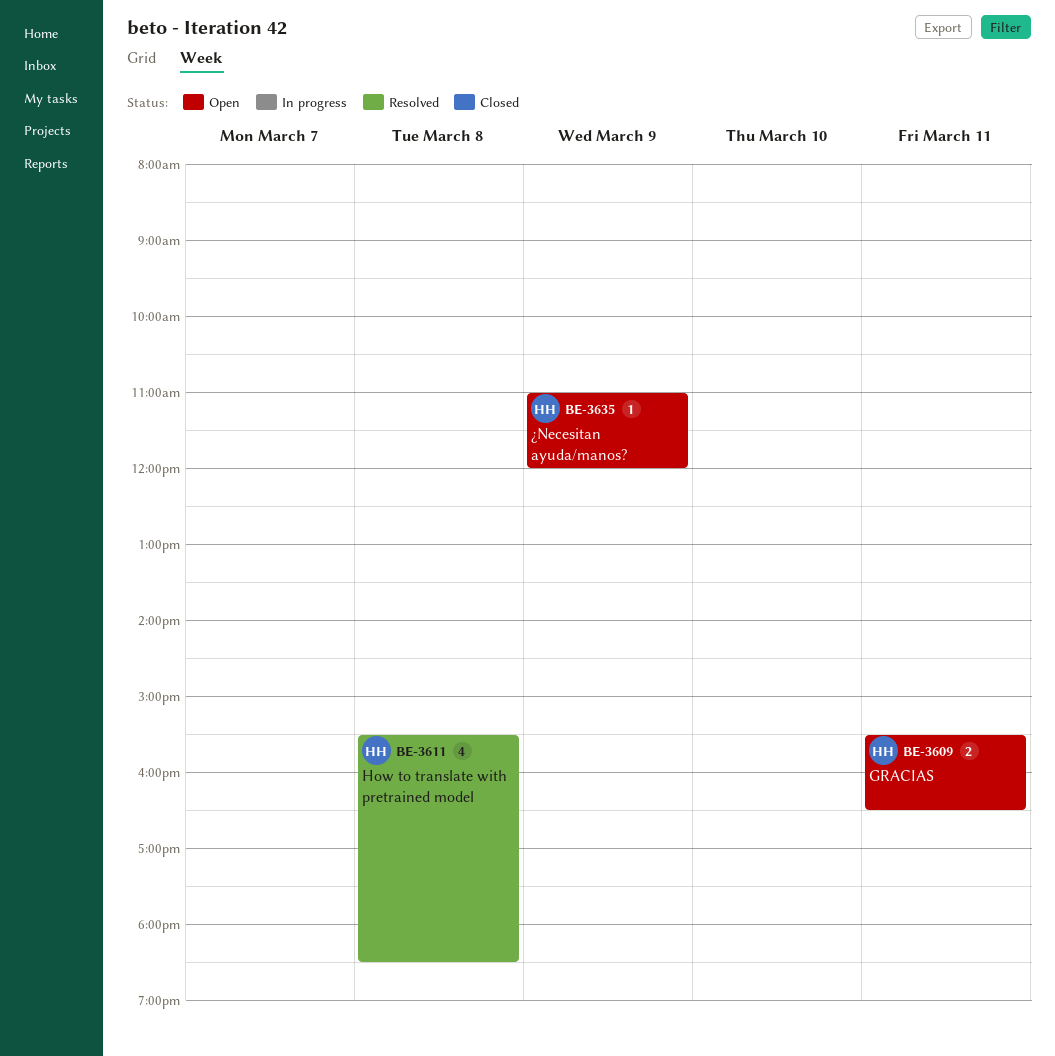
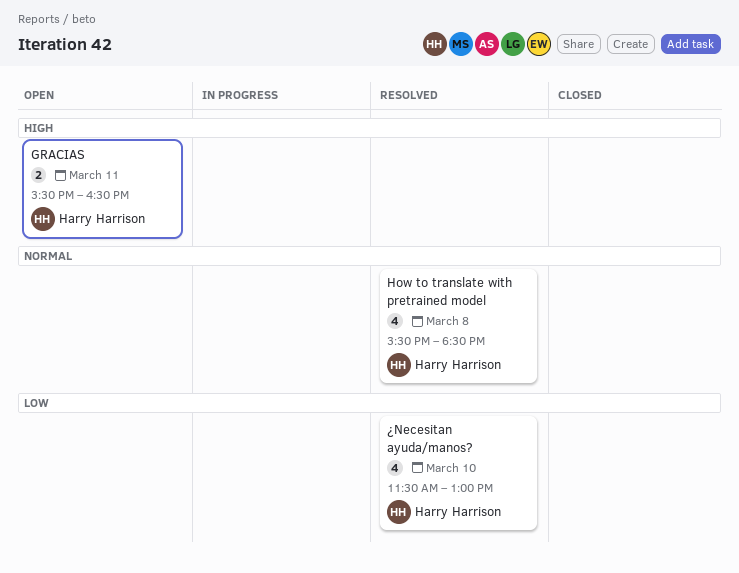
¿Necesitan ayuda/manos?, status: Open -> Resolved
¿Necesitan ayuda/manos?, estimate: 1 -> 4
¿Necesitan ayuda/manos?, day: Mar 9 -> Mar 10
¿Necesitan ayuda/manos?, begins: 11:00 -> 11:30
¿Necesitan ayuda/manos?, ends: 12:00 -> 13:00

